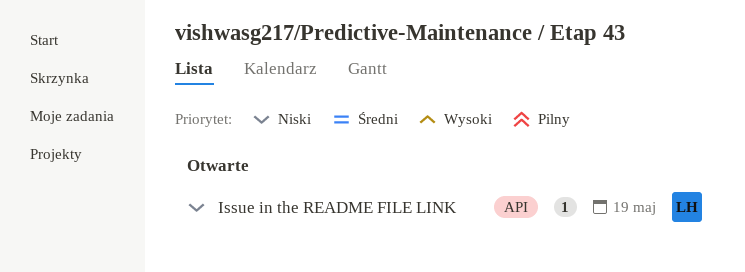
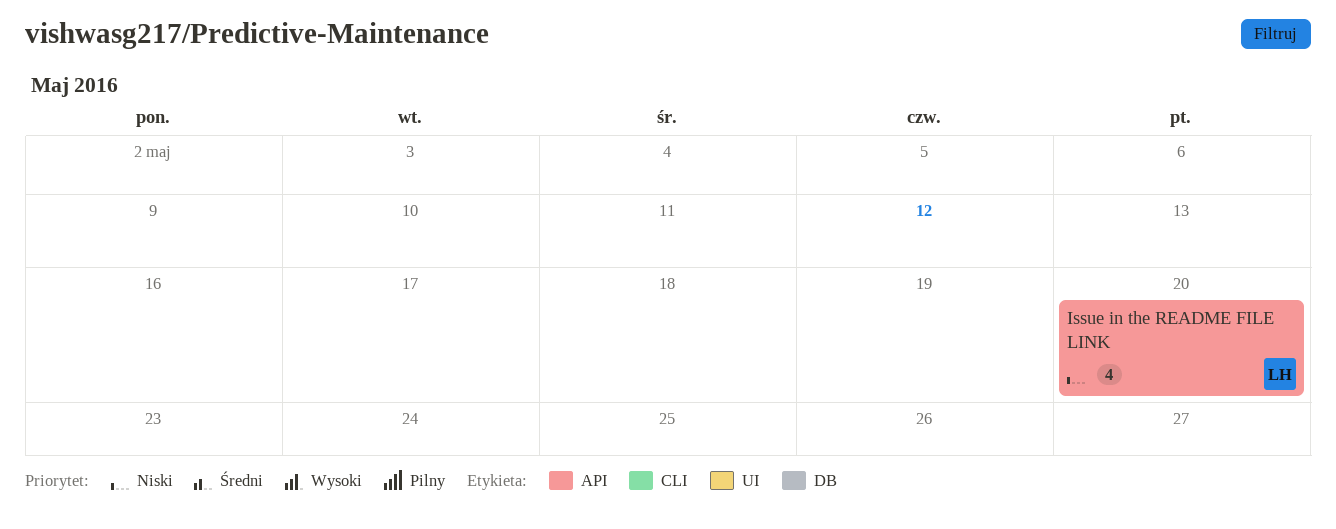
Issue in the README FILE LINK, estimate: 1 -> 4
Issue in the README FILE LINK, due: May 19 -> May 20

